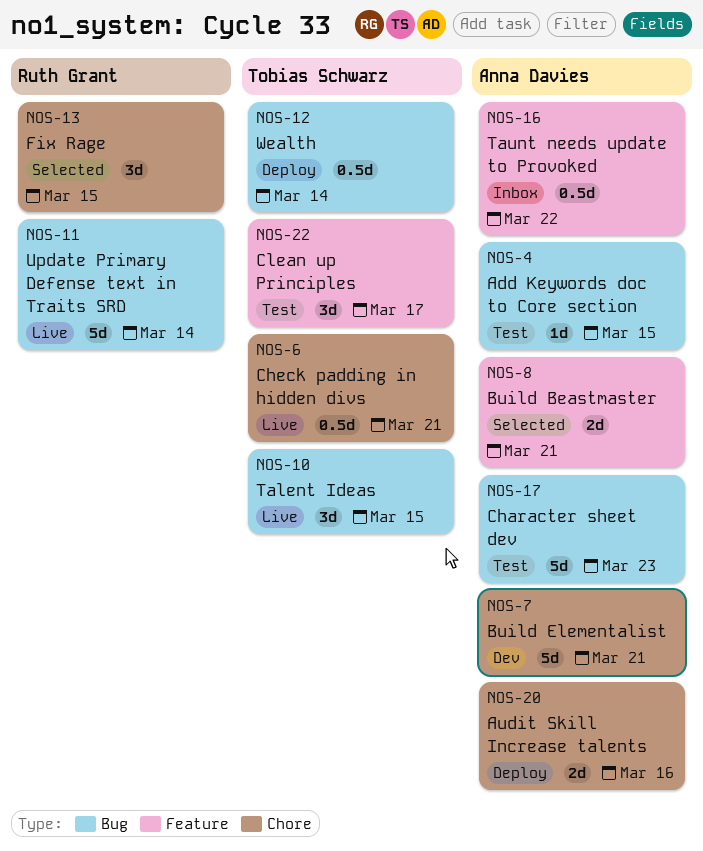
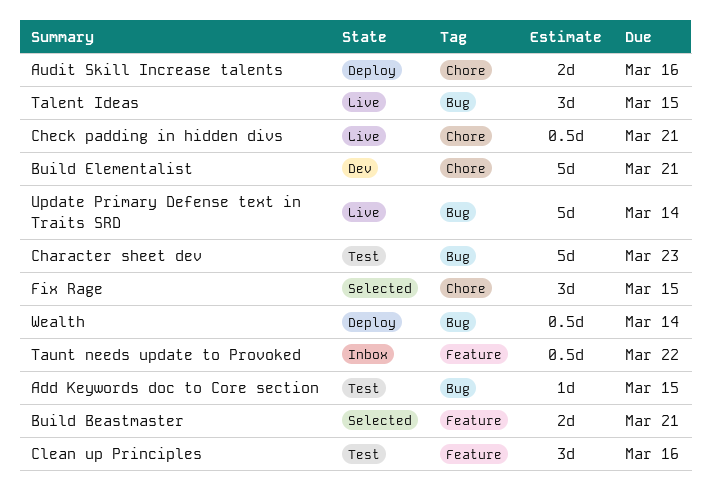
Clean up Principles, due: Mar 17 -> Mar 16

